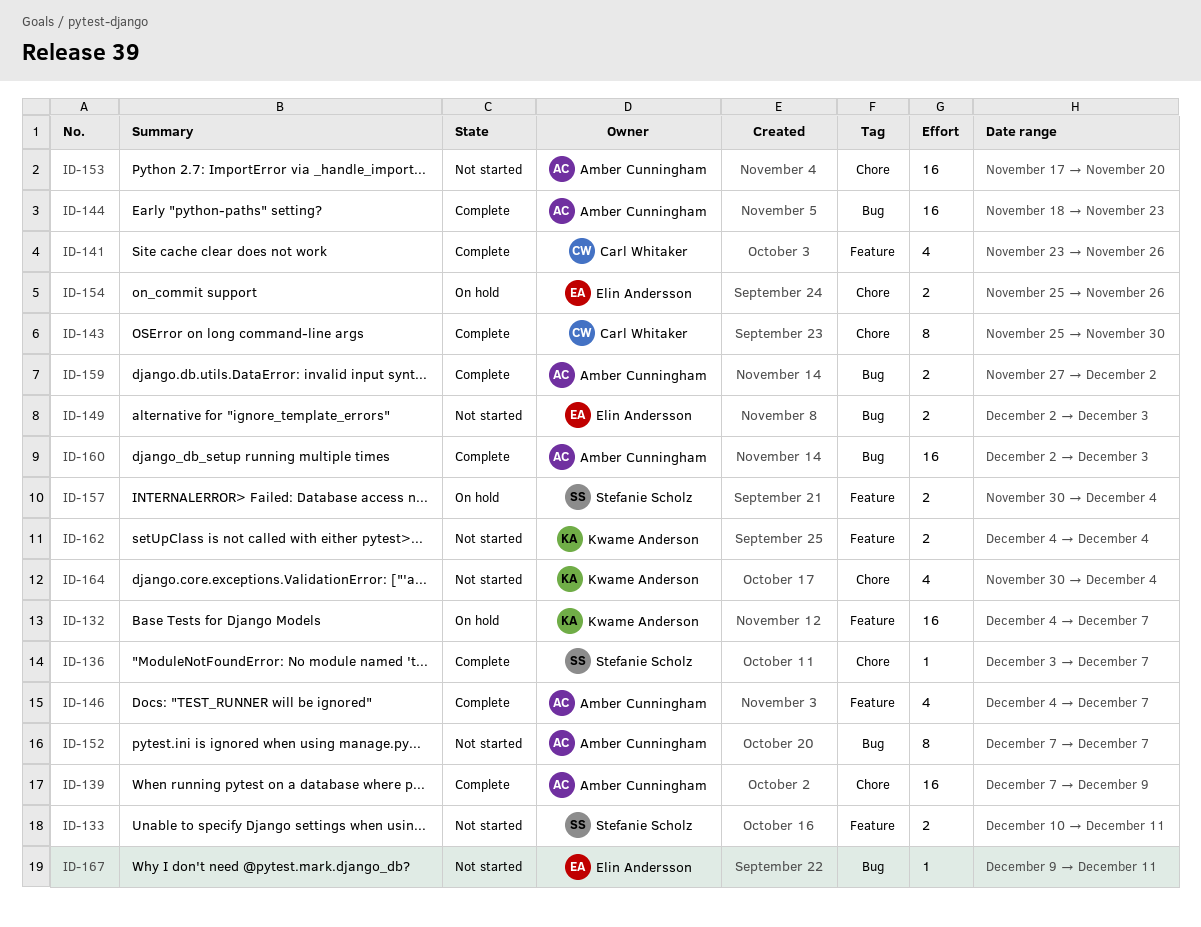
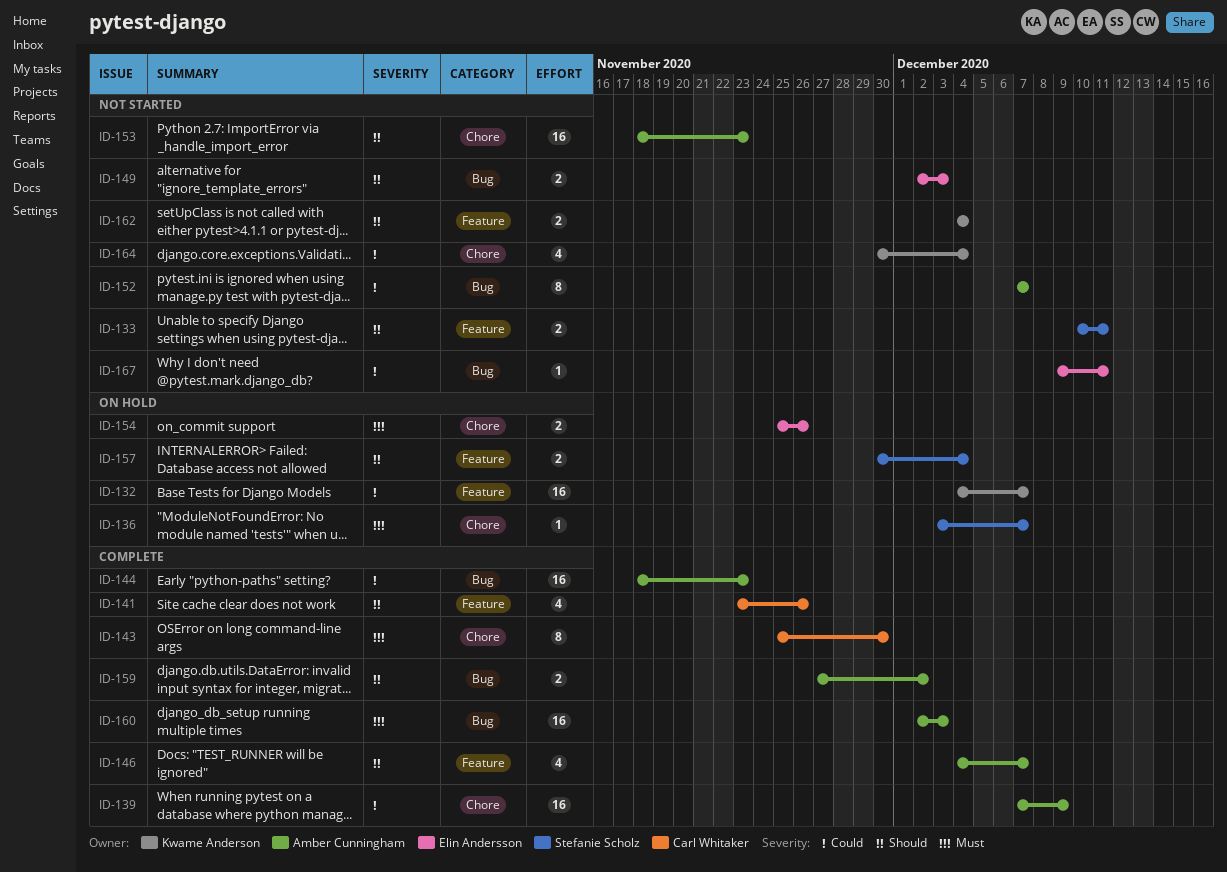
ID-136, status: Complete -> On hold
ID-153, start: Nov 17 -> Nov 18
ID-153, due: Nov 20 -> Nov 23

